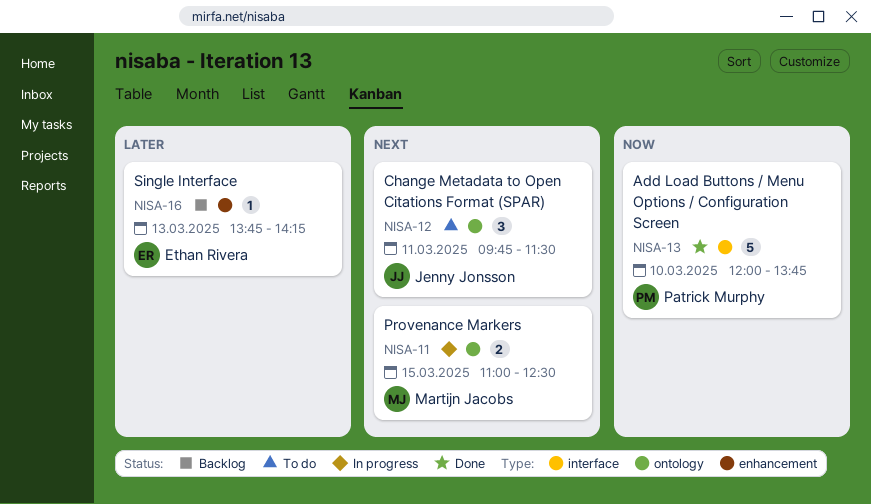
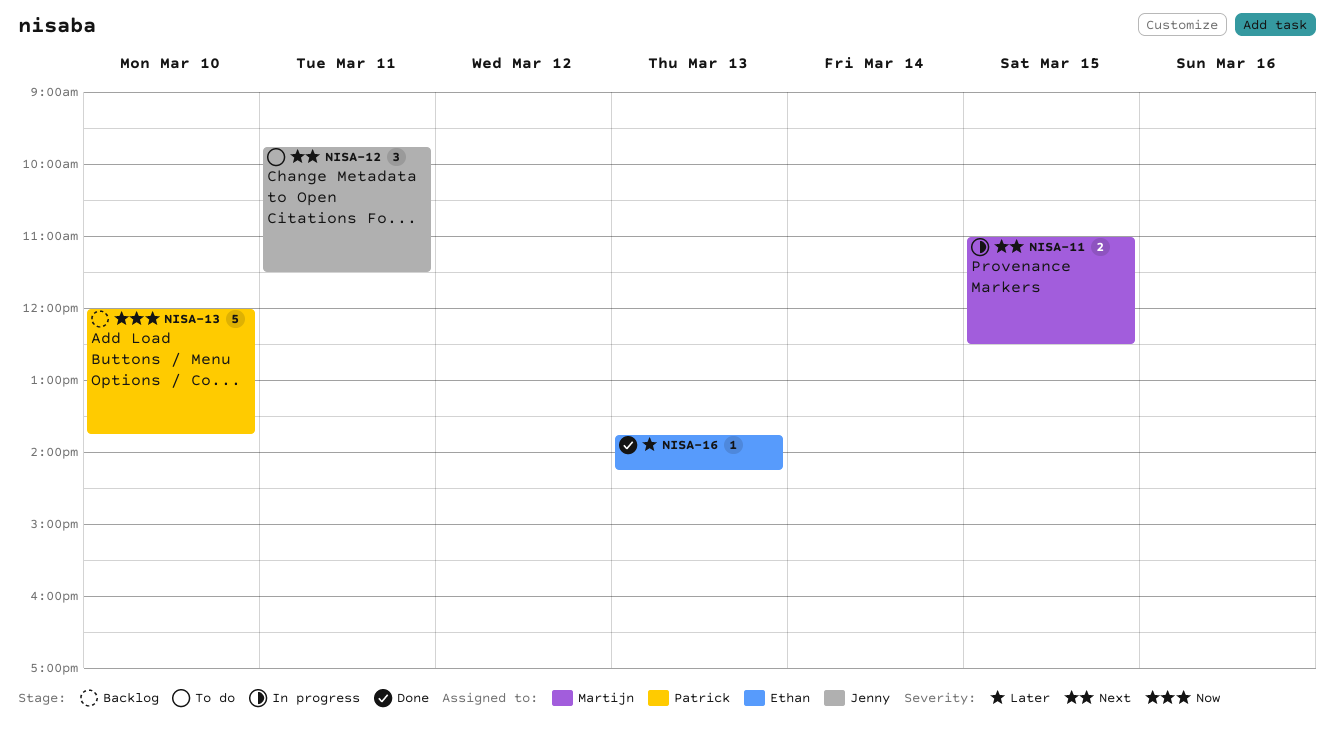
NISA-13, status: Done -> Backlog
NISA-16, status: Backlog -> Done

